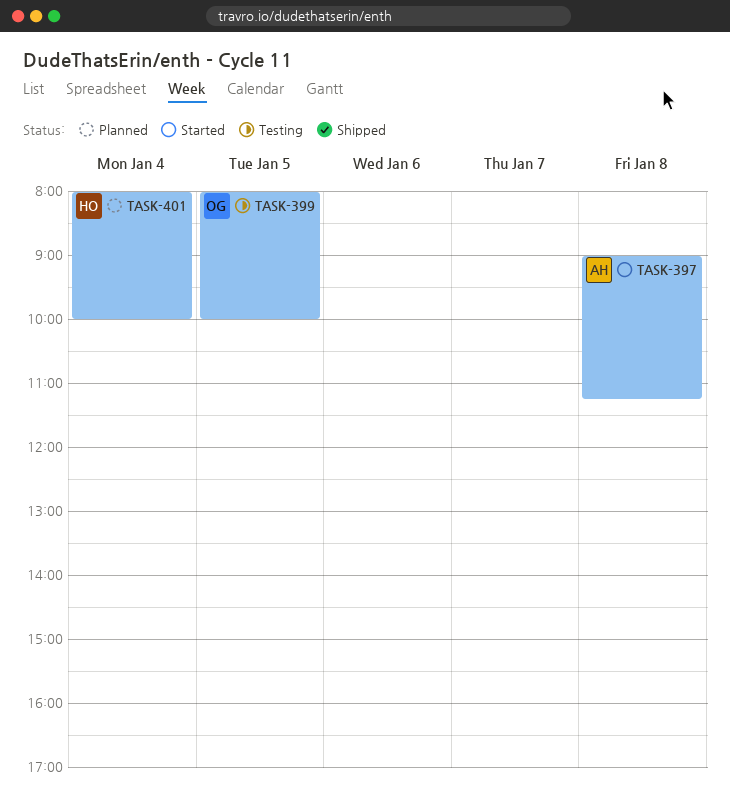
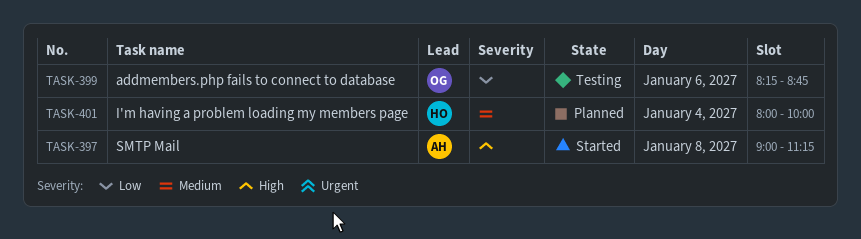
TASK-399, day: Jan 5 -> Jan 6
TASK-399, begins: 08:00 -> 08:15
TASK-399, ends: 10:00 -> 08:45

